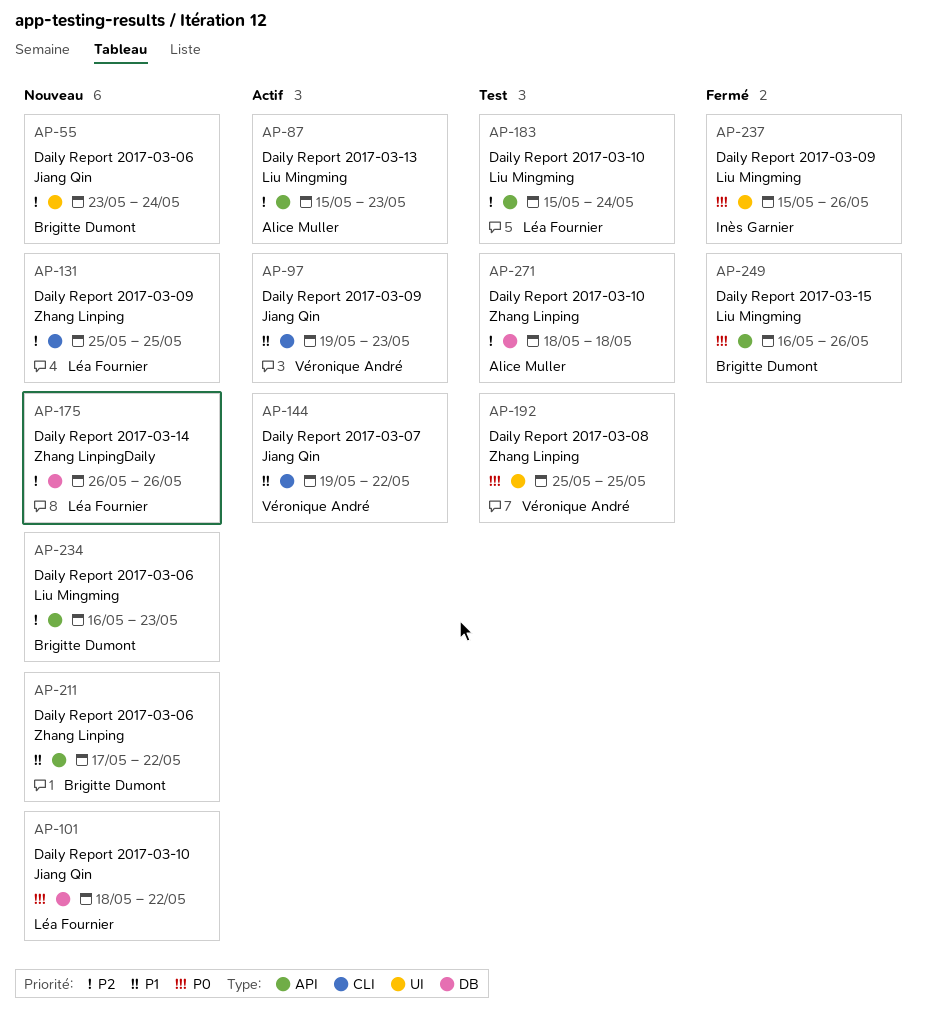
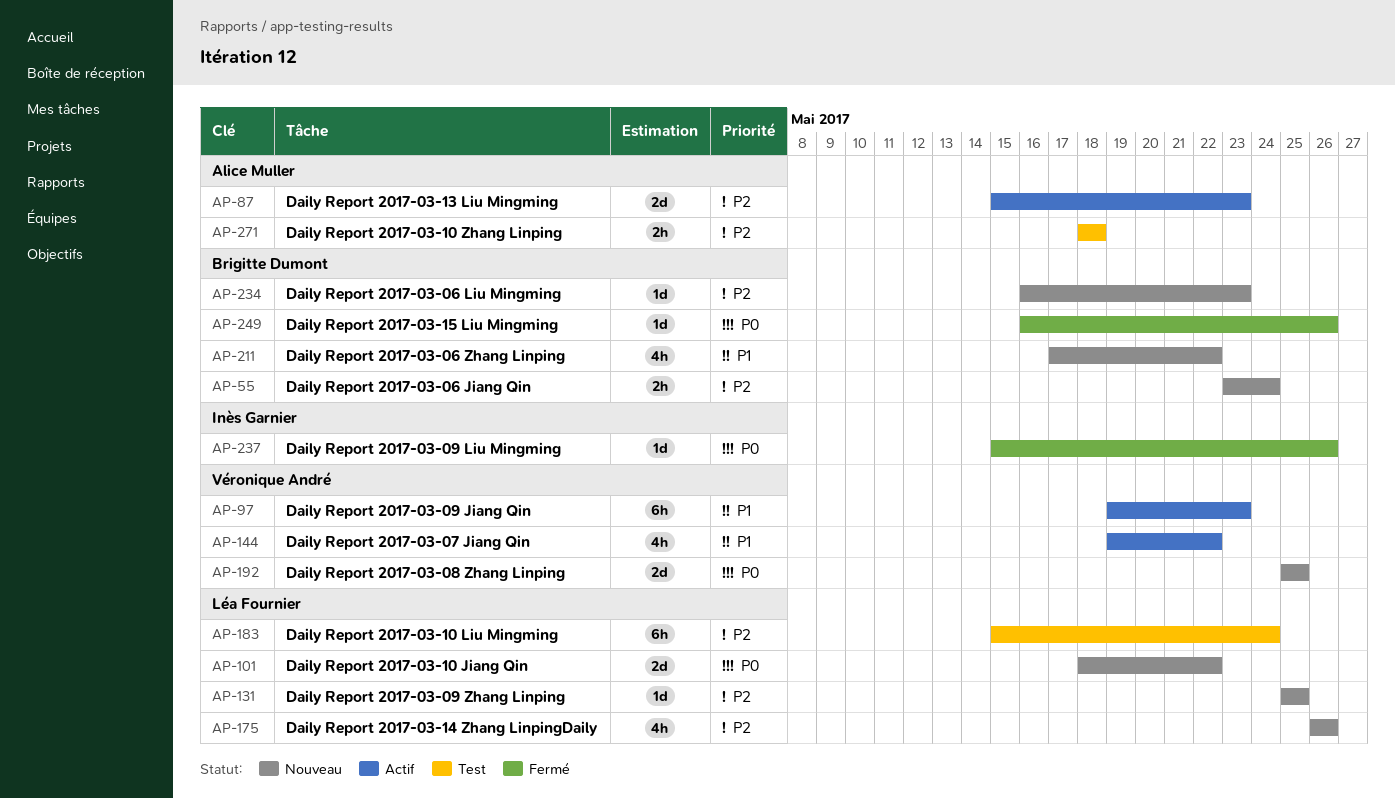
AP-192, status: Test -> Nouveau

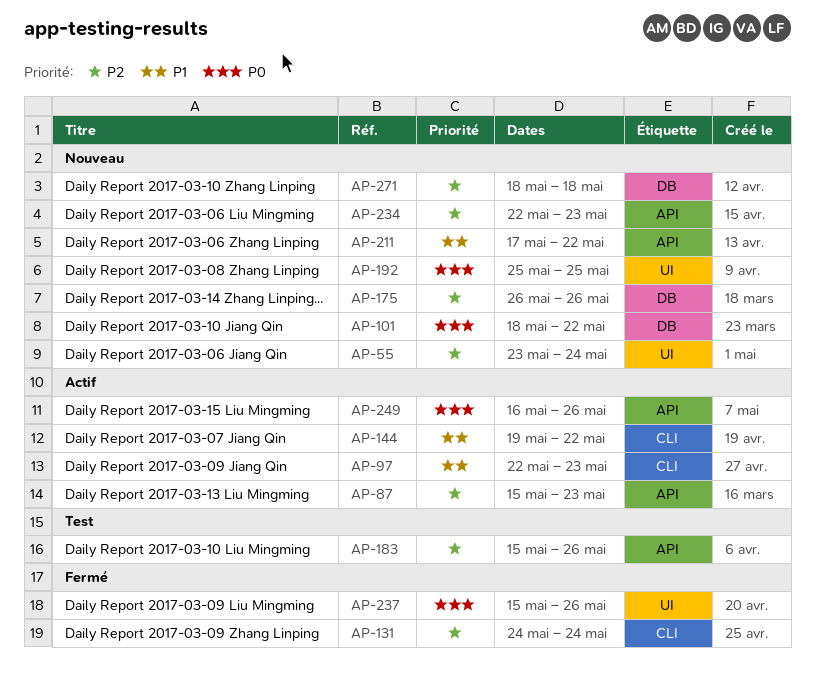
AP-97, start: May 19 -> May 22
AP-131, status: Nouveau -> Fermé
AP-131, start: May 25 -> May 24
AP-131, due: May 25 -> May 24
AP-183, due: May 24 -> May 26
AP-234, start: May 16 -> May 22
AP-249, status: Fermé -> Actif
AP-271, status: Test -> Nouveau

